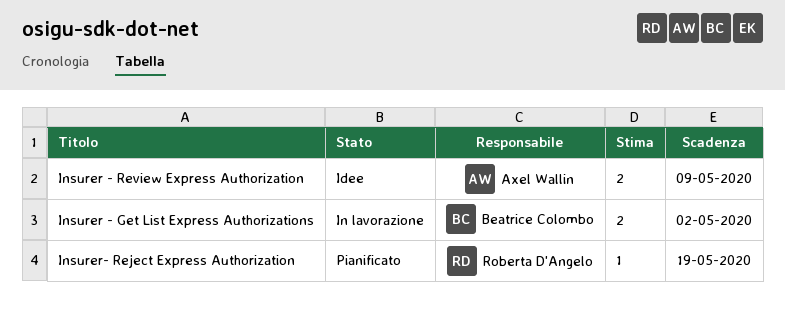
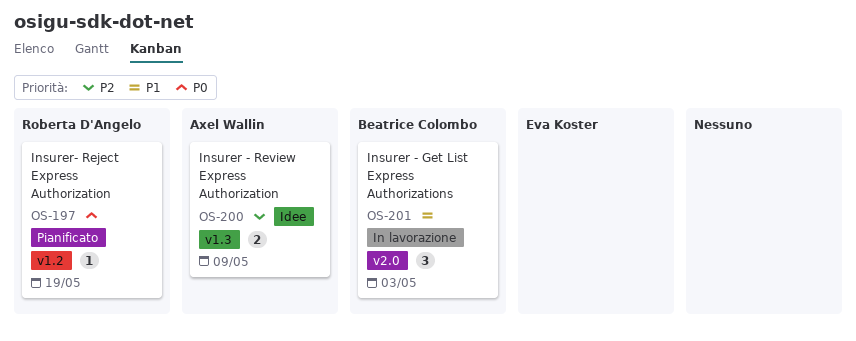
Insurer - Get List Express Authorizations, estimate: 2 -> 3
Insurer - Get List Express Authorizations, due: May 2 -> May 3

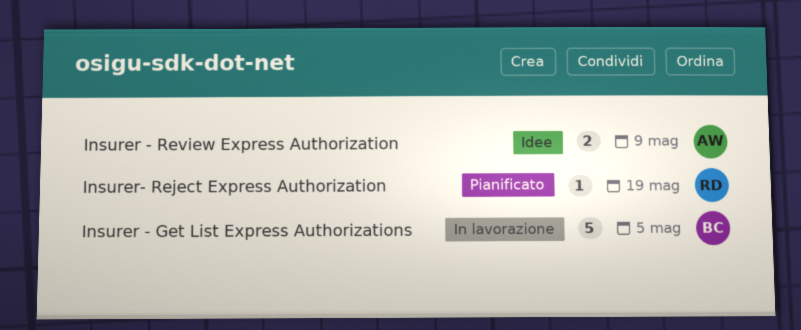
Insurer - Get List Express Authorizations, estimate: 3 -> 5
Insurer - Get List Express Authorizations, due: May 3 -> May 5

